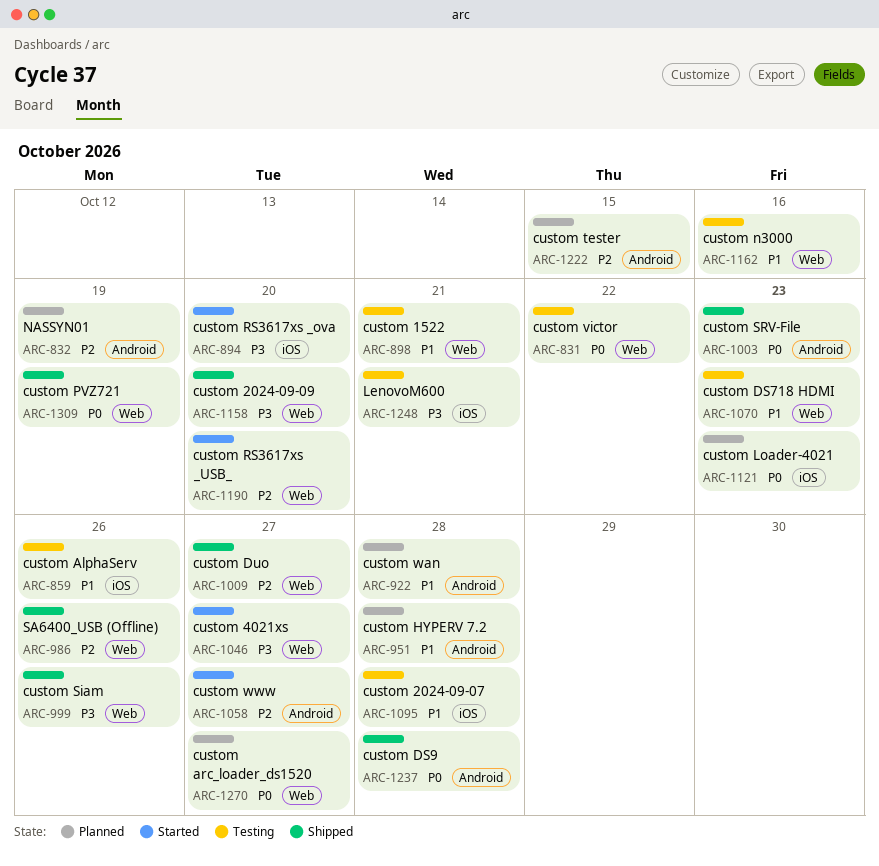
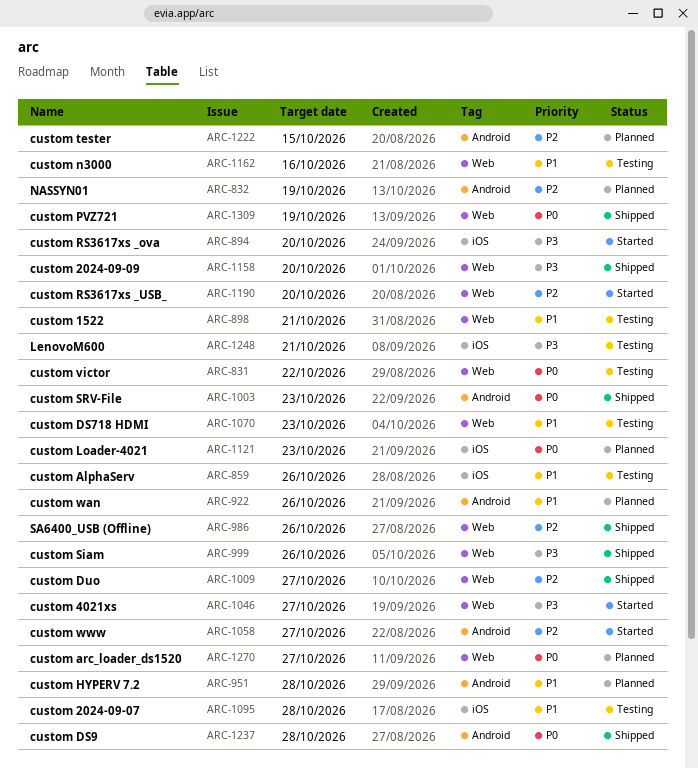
ARC-922, due: Oct 28 -> Oct 26

